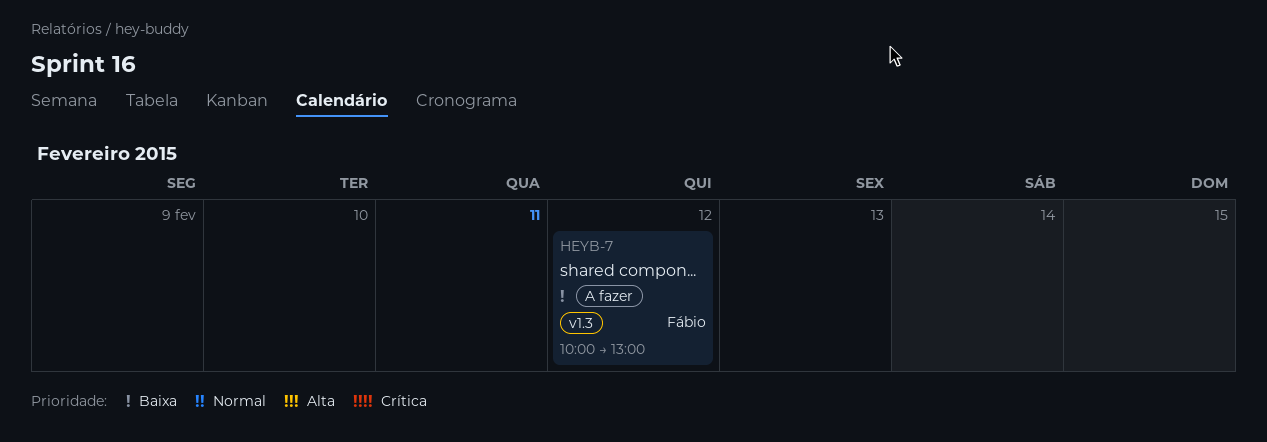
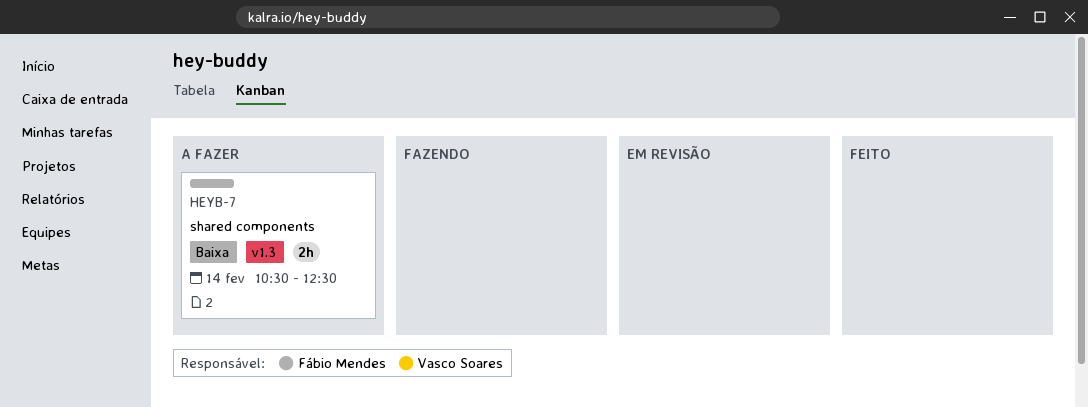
HEYB-7, day: Feb 12 -> Feb 14
HEYB-7, begins: 10:00 -> 10:30
HEYB-7, ends: 13:00 -> 12:30

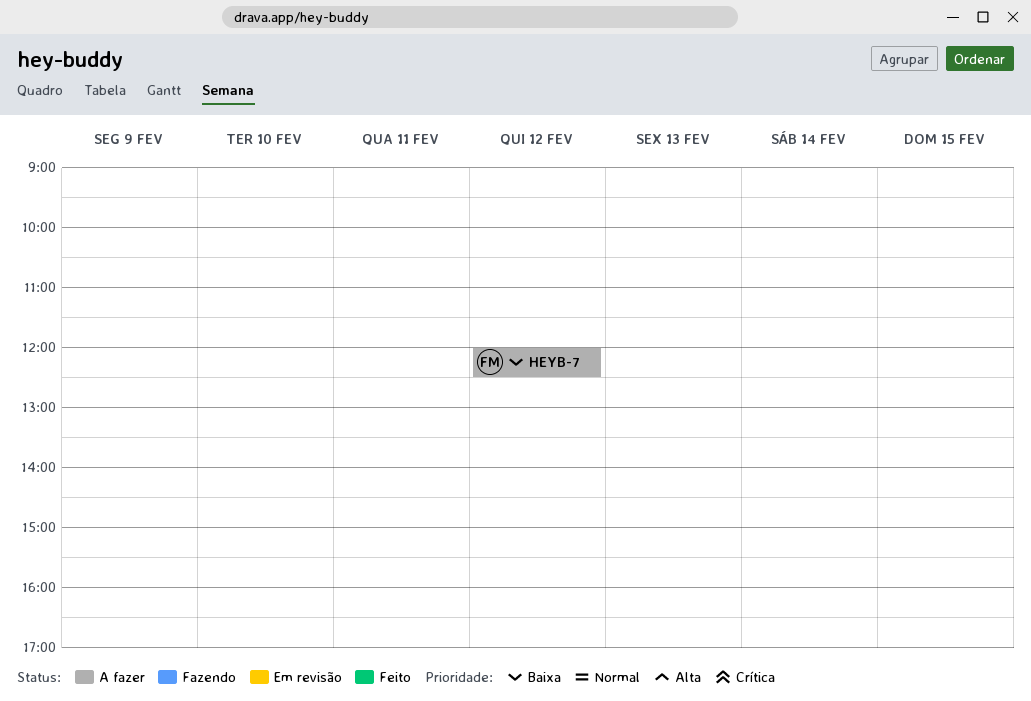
HEYB-7, day: Feb 14 -> Feb 12
HEYB-7, begins: 10:30 -> 12:00

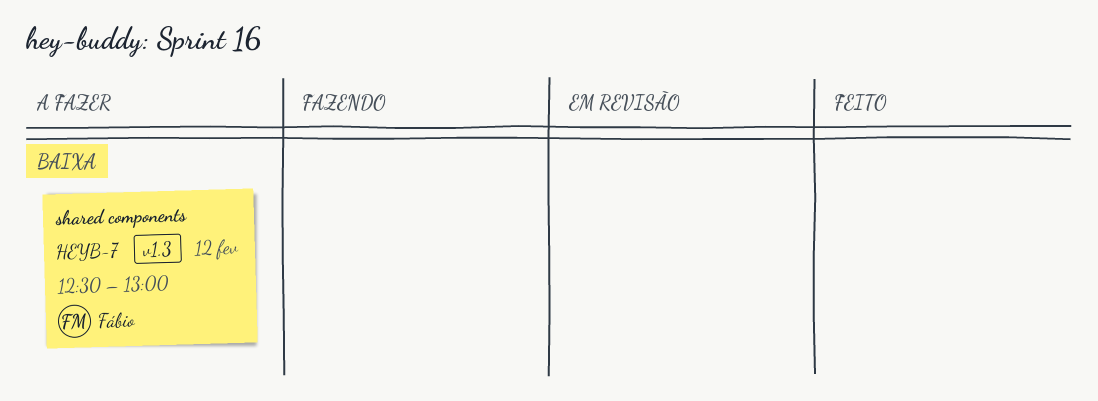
HEYB-7, begins: 12:00 -> 12:30
HEYB-7, ends: 12:30 -> 13:00

